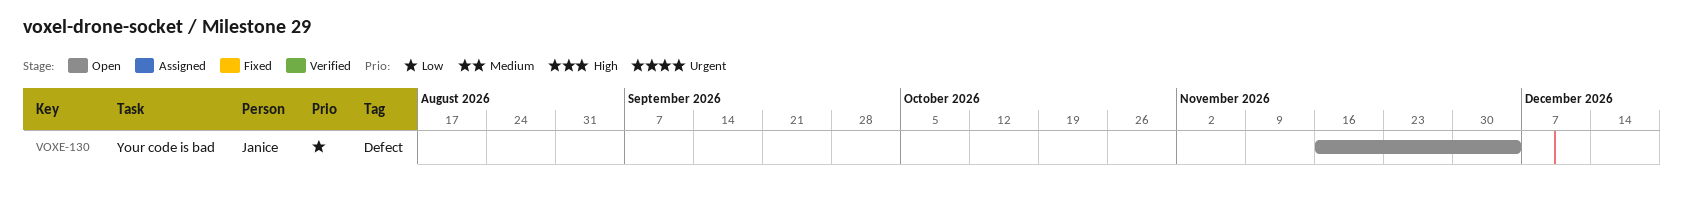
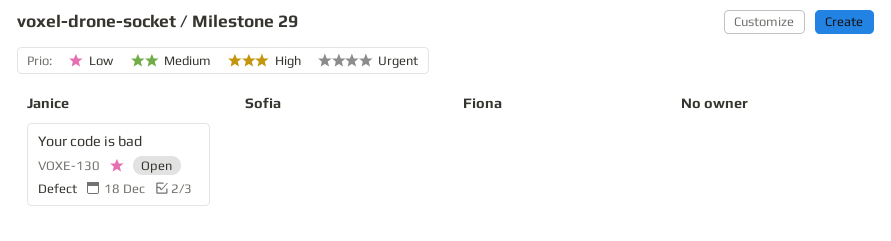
VOXE-130, due: Dec 4 -> Dec 18

